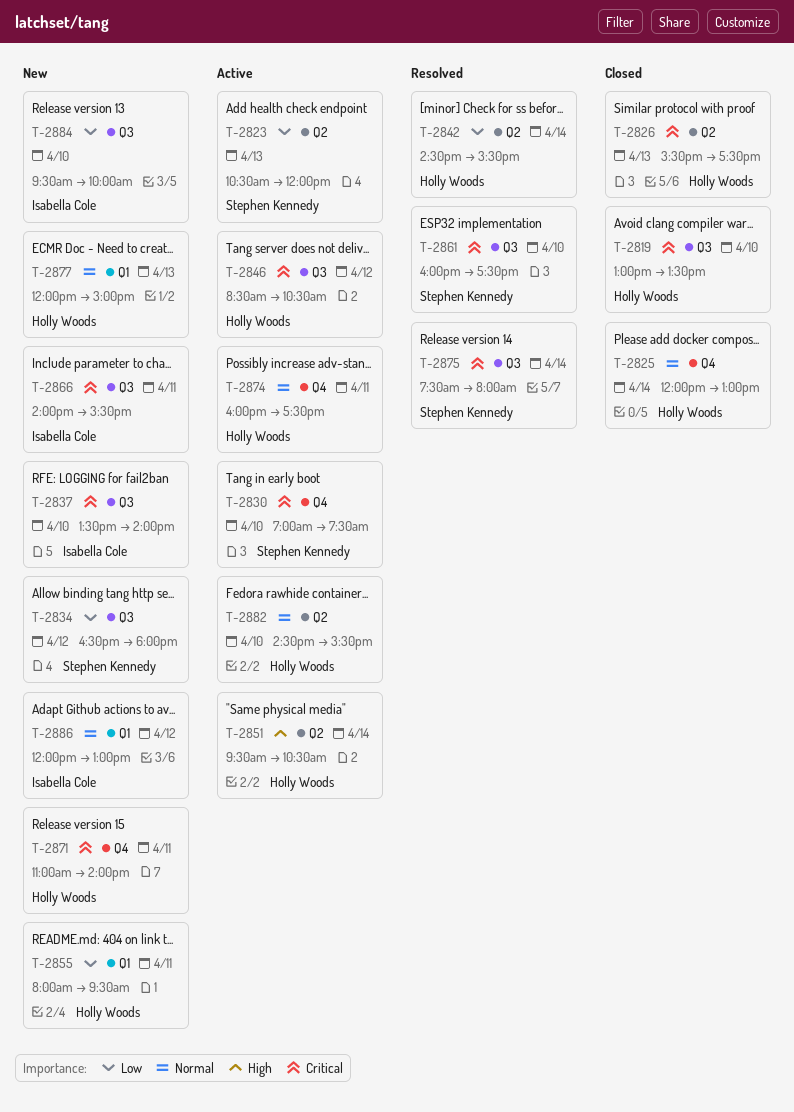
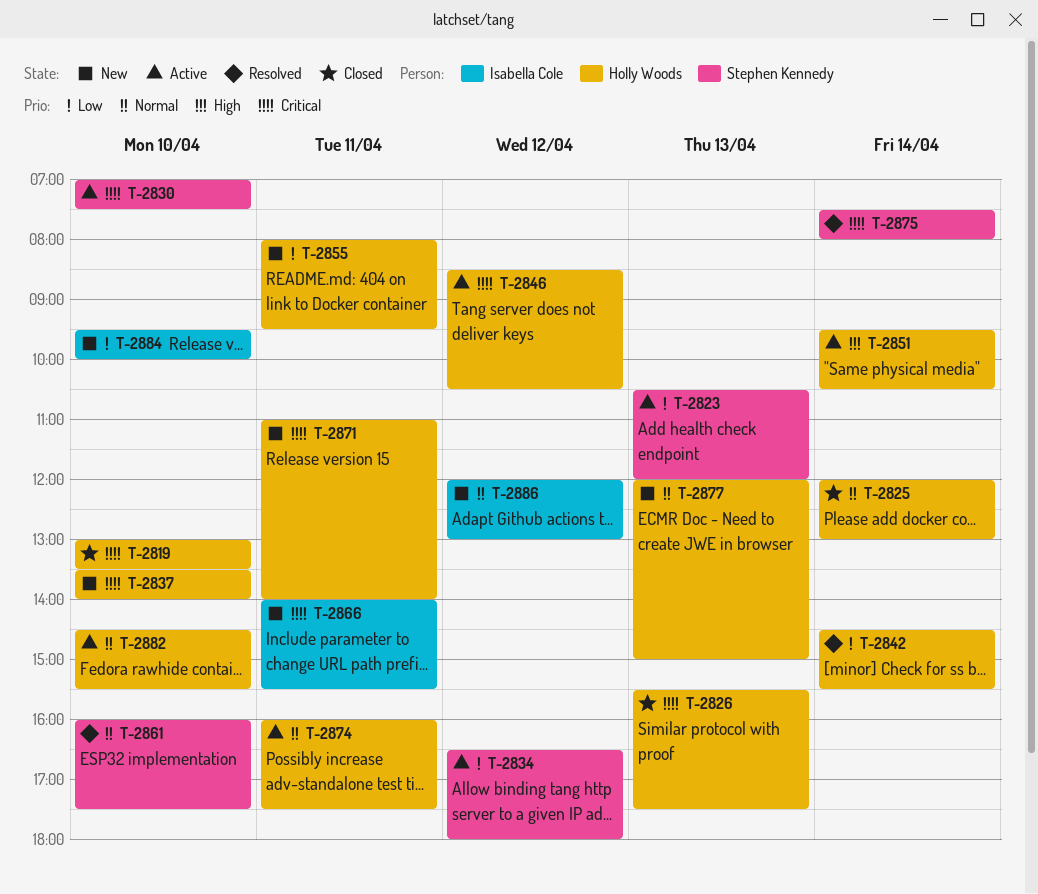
T-2834, status: New -> Active
T-2837, owner: Isabella Cole -> Holly Woods
T-2861, priority: Critical -> Normal

